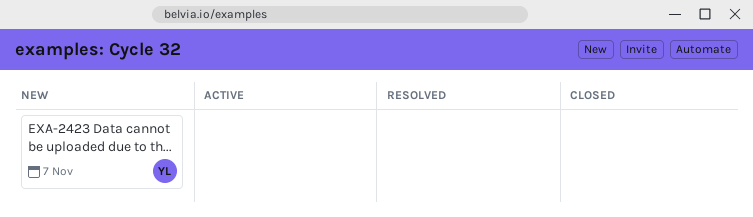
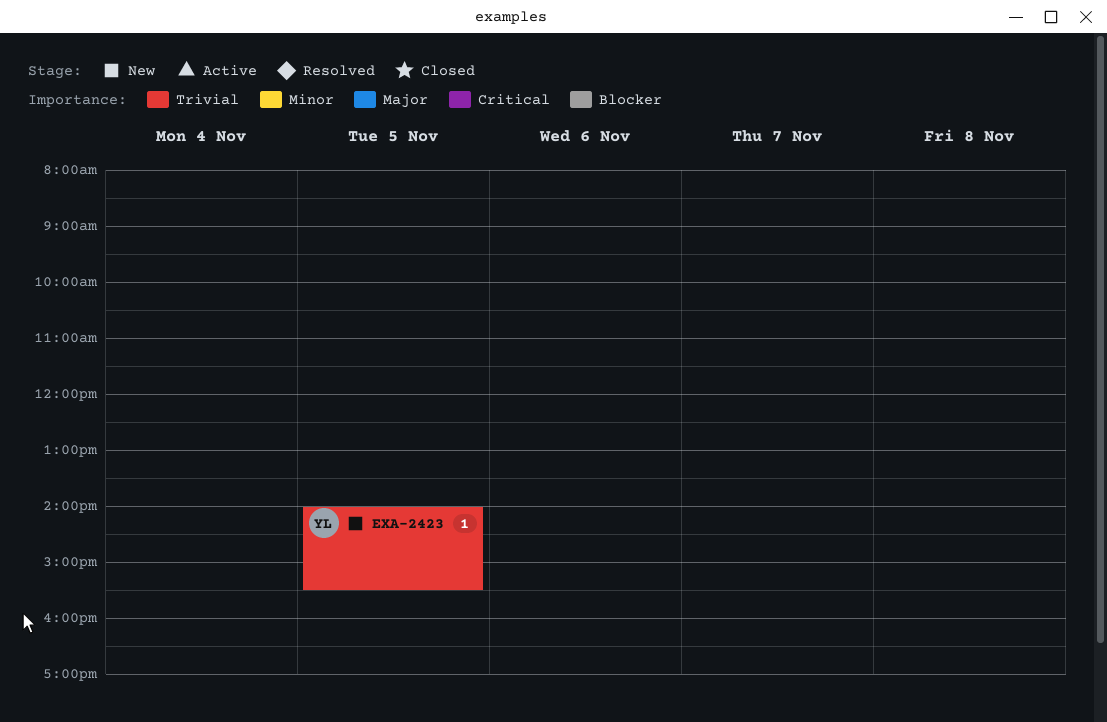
EXA-2423, day: Nov 7 -> Nov 5

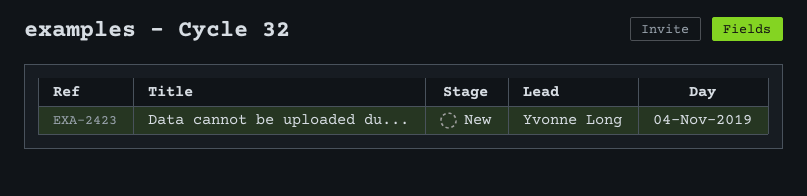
EXA-2423, day: Nov 5 -> Nov 4

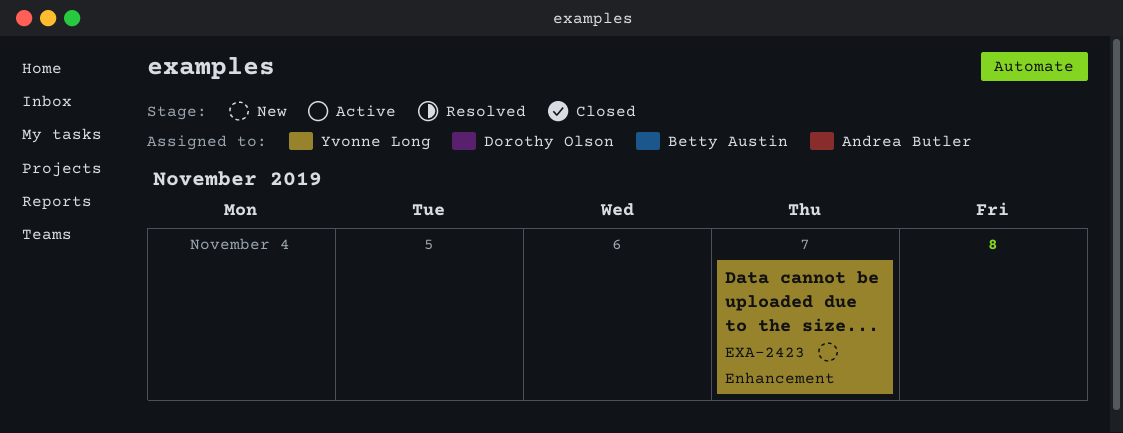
EXA-2423, day: Nov 4 -> Nov 7

